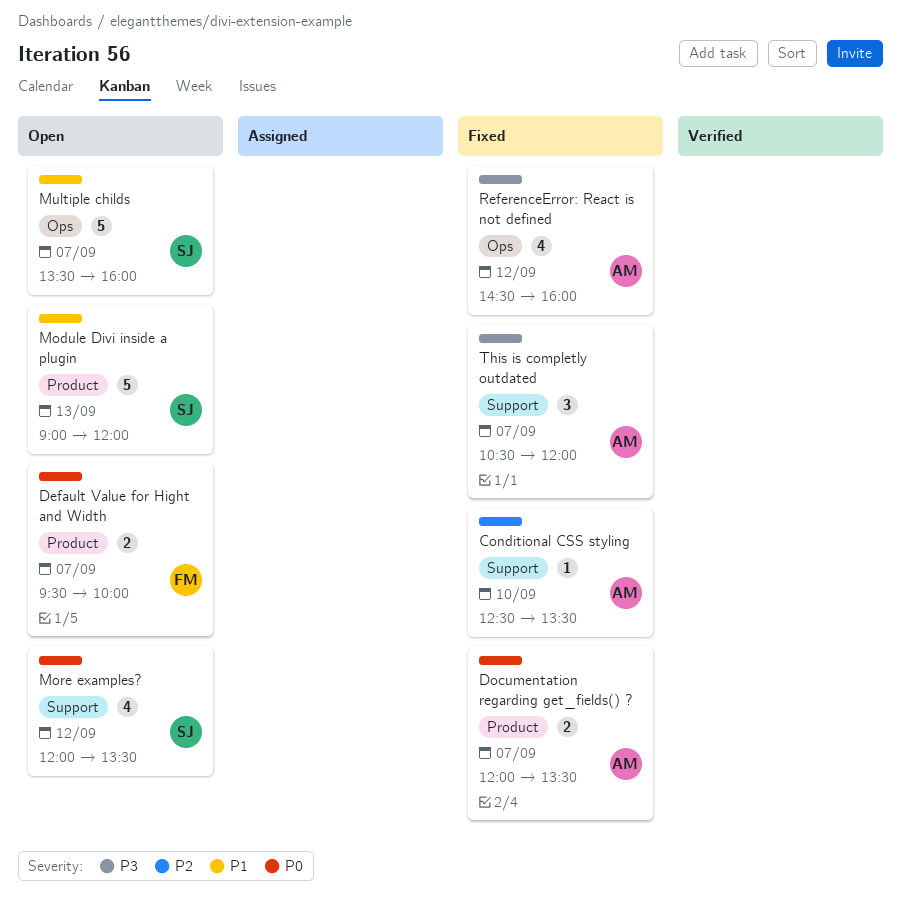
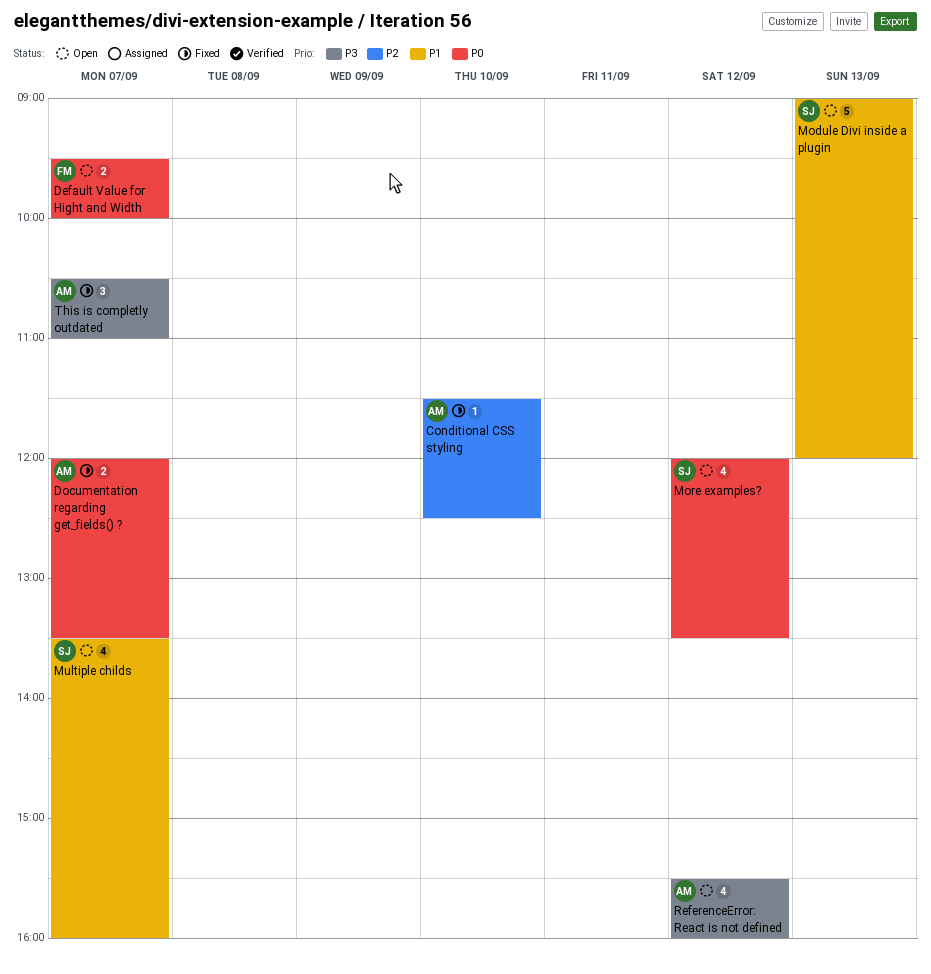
Conditional CSS styling, begins: 12:30 -> 11:30
Conditional CSS styling, ends: 13:30 -> 12:30
Multiple childs, estimate: 5 -> 4
ReferenceError: React is not defined, status: Fixed -> Open
ReferenceError: React is not defined, begins: 14:30 -> 15:30
This is completly outdated, ends: 12:00 -> 11:00

